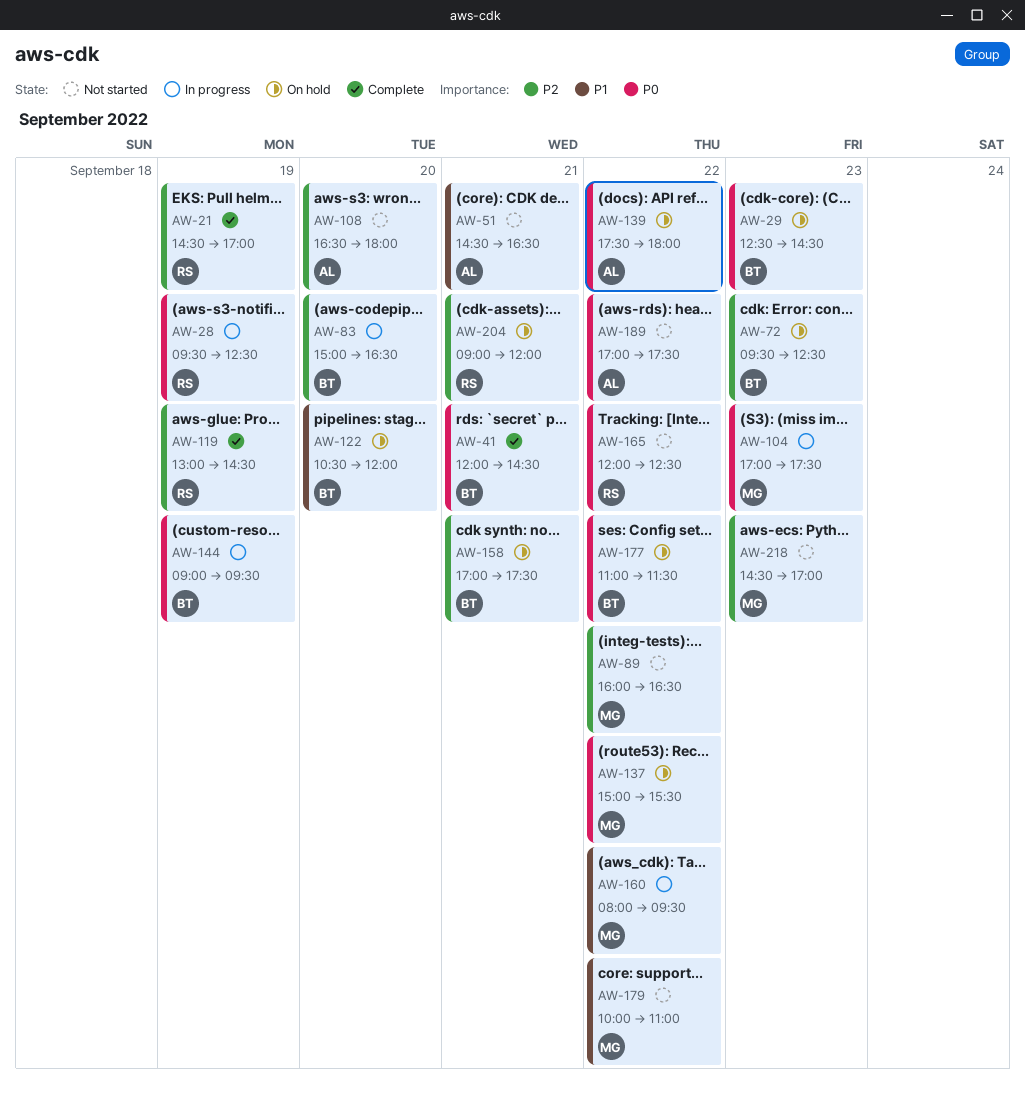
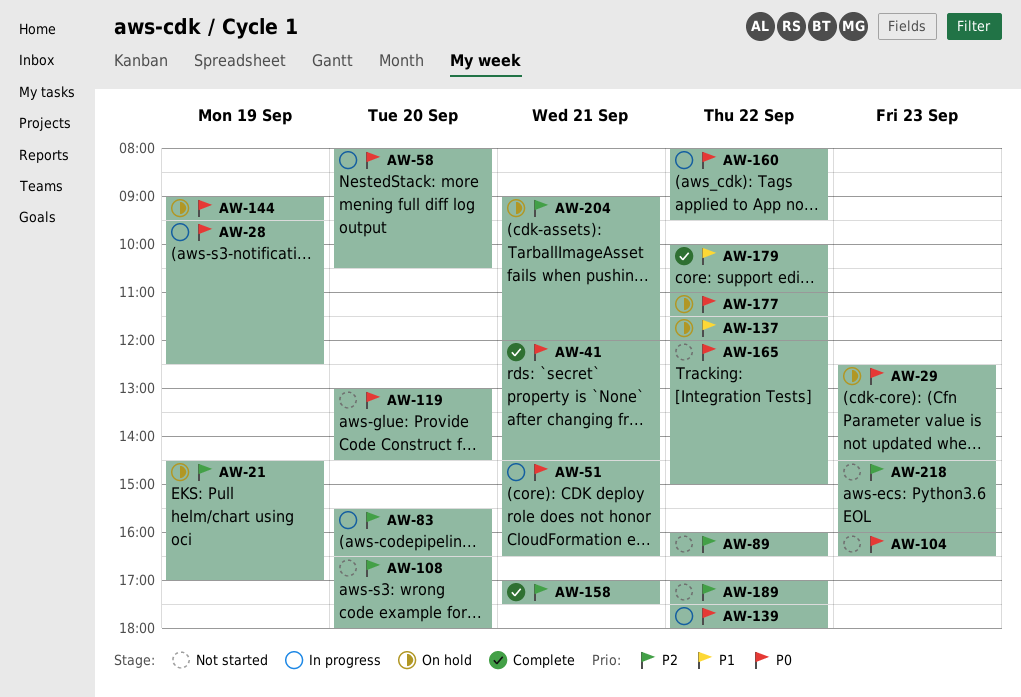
AW-21, status: Complete -> On hold
AW-51, status: Not started -> In progress
AW-51, priority: P1 -> P0
AW-58: none -> present
AW-72: present -> none
AW-83, begins: 15:00 -> 15:30
AW-104, status: In progress -> Not started
AW-104, begins: 17:00 -> 16:00
AW-104, ends: 17:30 -> 16:30
AW-119, status: Complete -> Not started
AW-119, priority: P2 -> P0
AW-119, day: Sep 19 -> Sep 20
AW-122: present -> none
AW-137, priority: P0 -> P1
AW-137, begins: 15:00 -> 11:30
AW-137, ends: 15:30 -> 12:00
AW-139, status: On hold -> In progress
AW-144, status: In progress -> On hold
AW-158, status: On hold -> Complete
AW-160, priority: P1 -> P0
AW-165, ends: 12:30 -> 15:00
AW-179, status: Not started -> Complete
AW-189, priority: P0 -> P2
AW-218, ends: 17:00 -> 16:00

